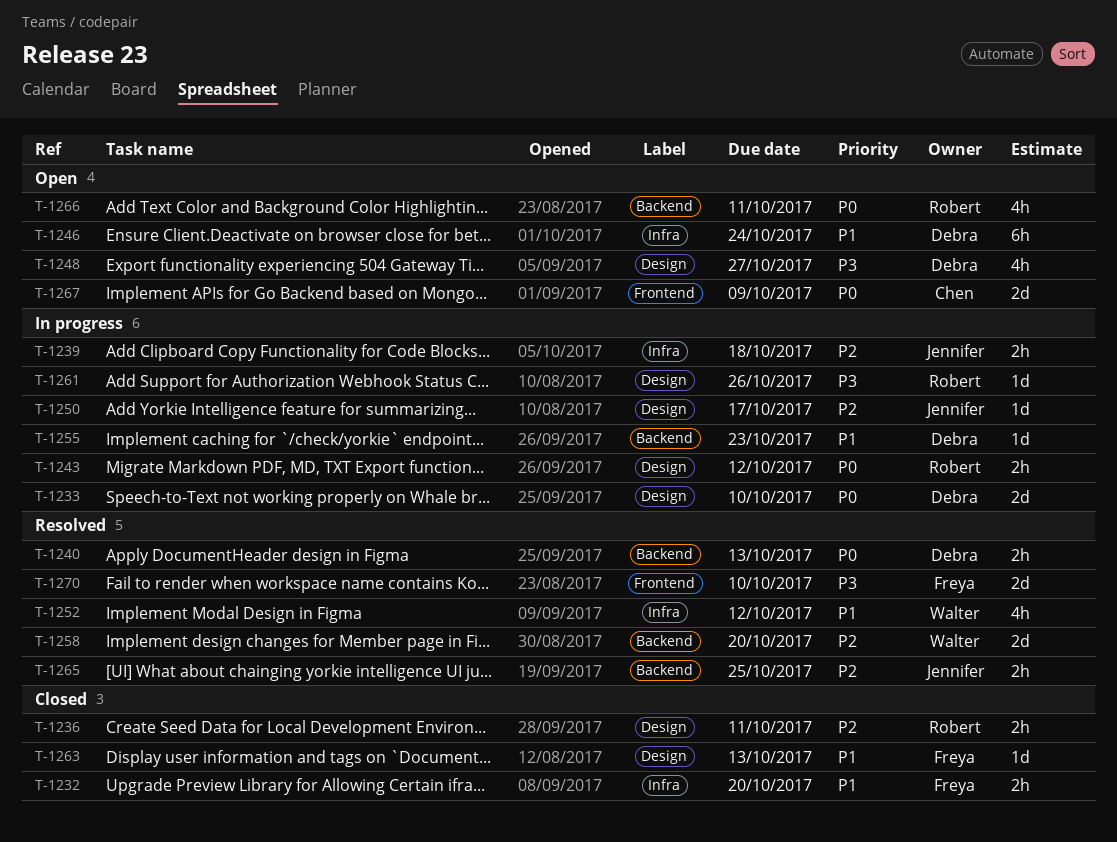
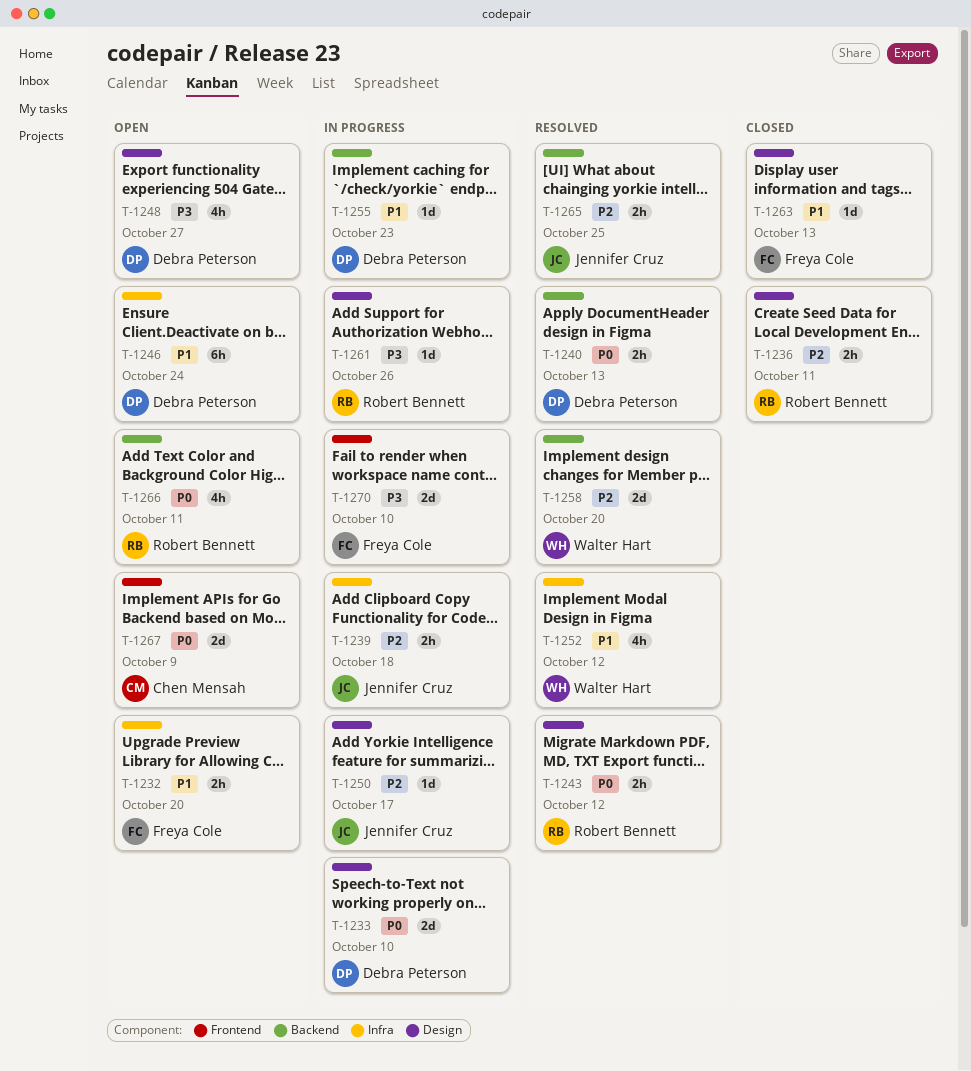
T-1232, status: Closed -> Open
T-1243, status: In progress -> Resolved
T-1270, status: Resolved -> In progress

